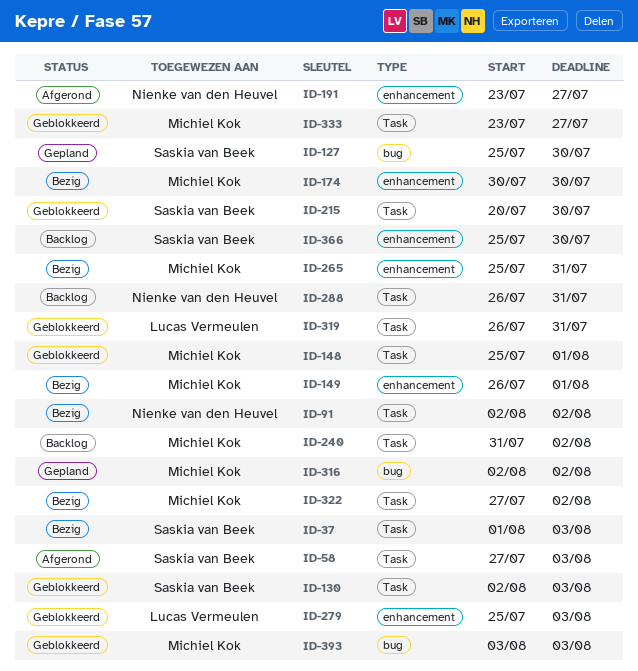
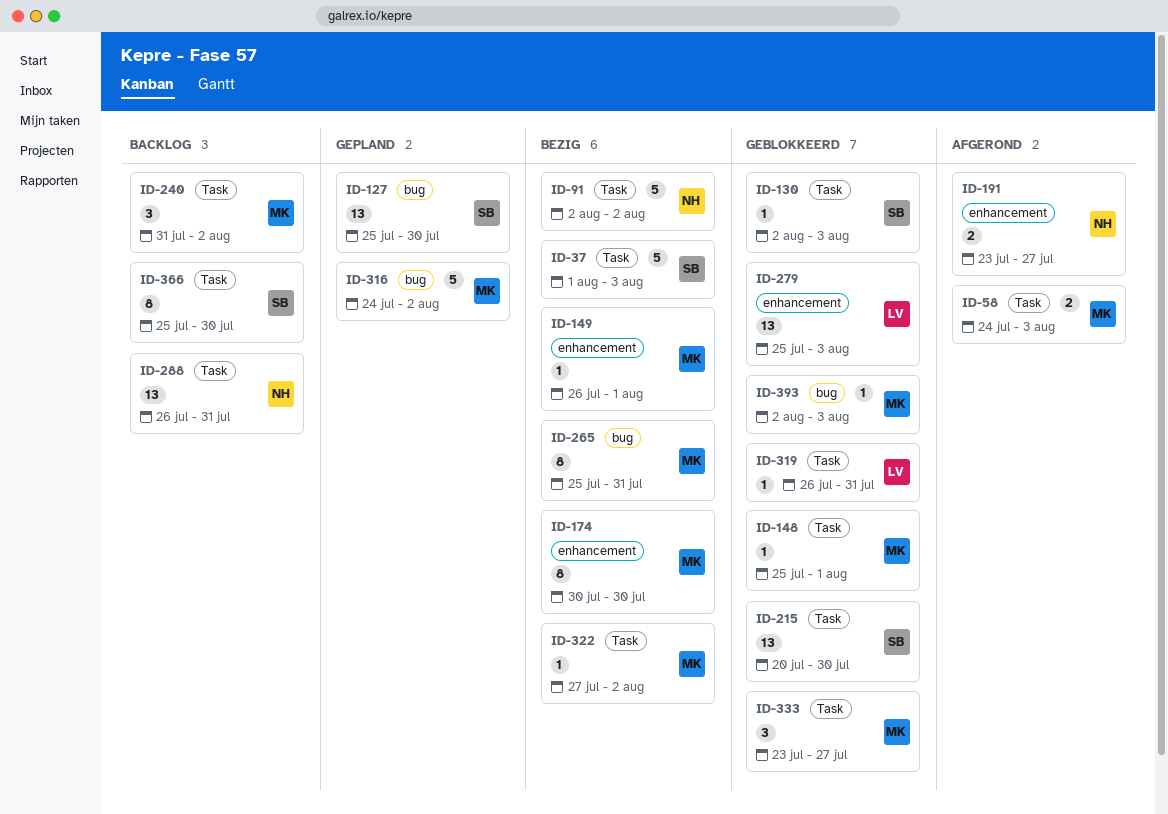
ID-58, owner: Saskia van Beek -> Michiel Kok
ID-58, start: Jul 27 -> Jul 24
ID-265, label: enhancement -> bug
ID-316, start: Aug 2 -> Jul 24
ID-366, label: enhancement -> Task
ID-393, start: Aug 3 -> Aug 2

